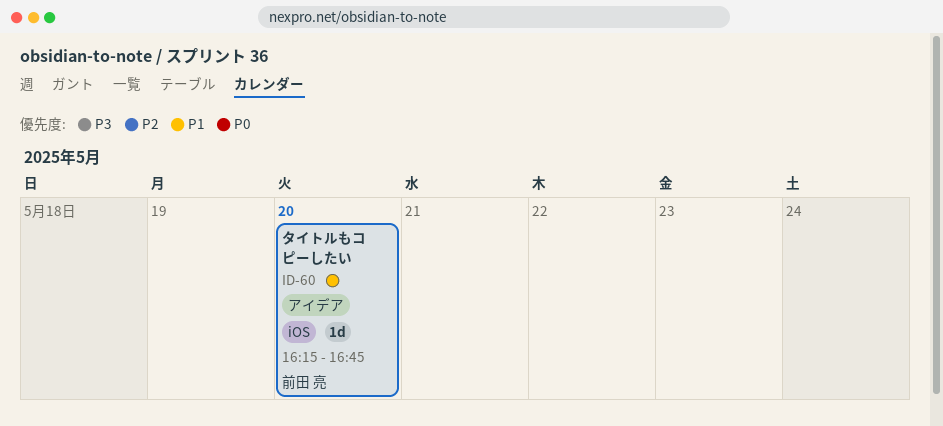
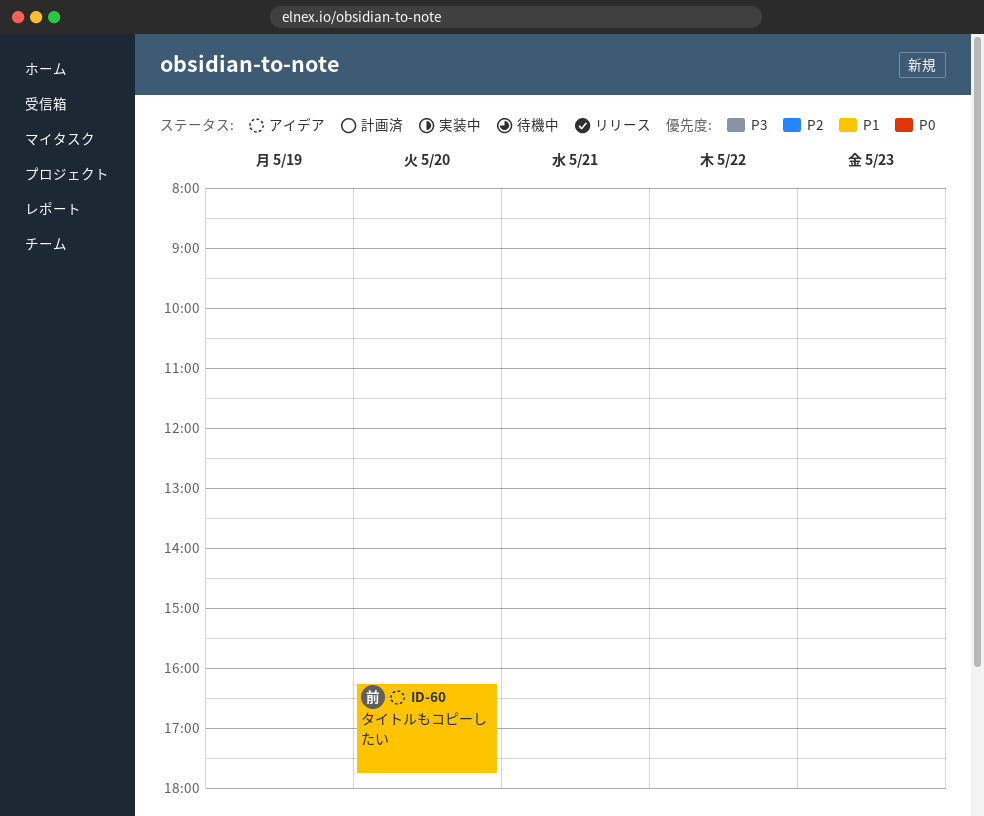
ID-60, ends: 16:45 -> 17:45

